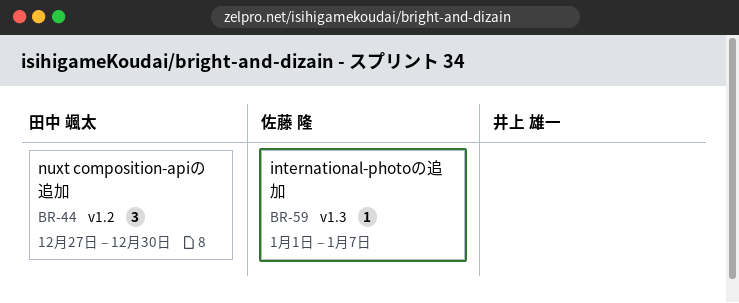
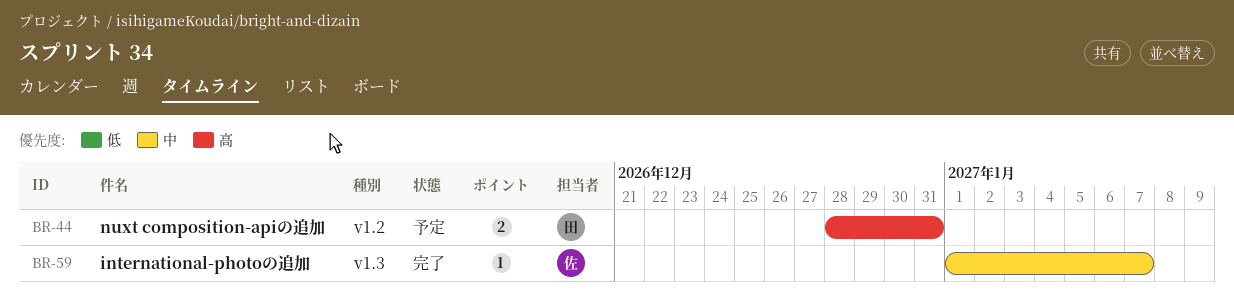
BR-44, estimate: 3 -> 2
BR-44, start: Dec 27 -> Dec 28
BR-44, due: Dec 30 -> Dec 31

